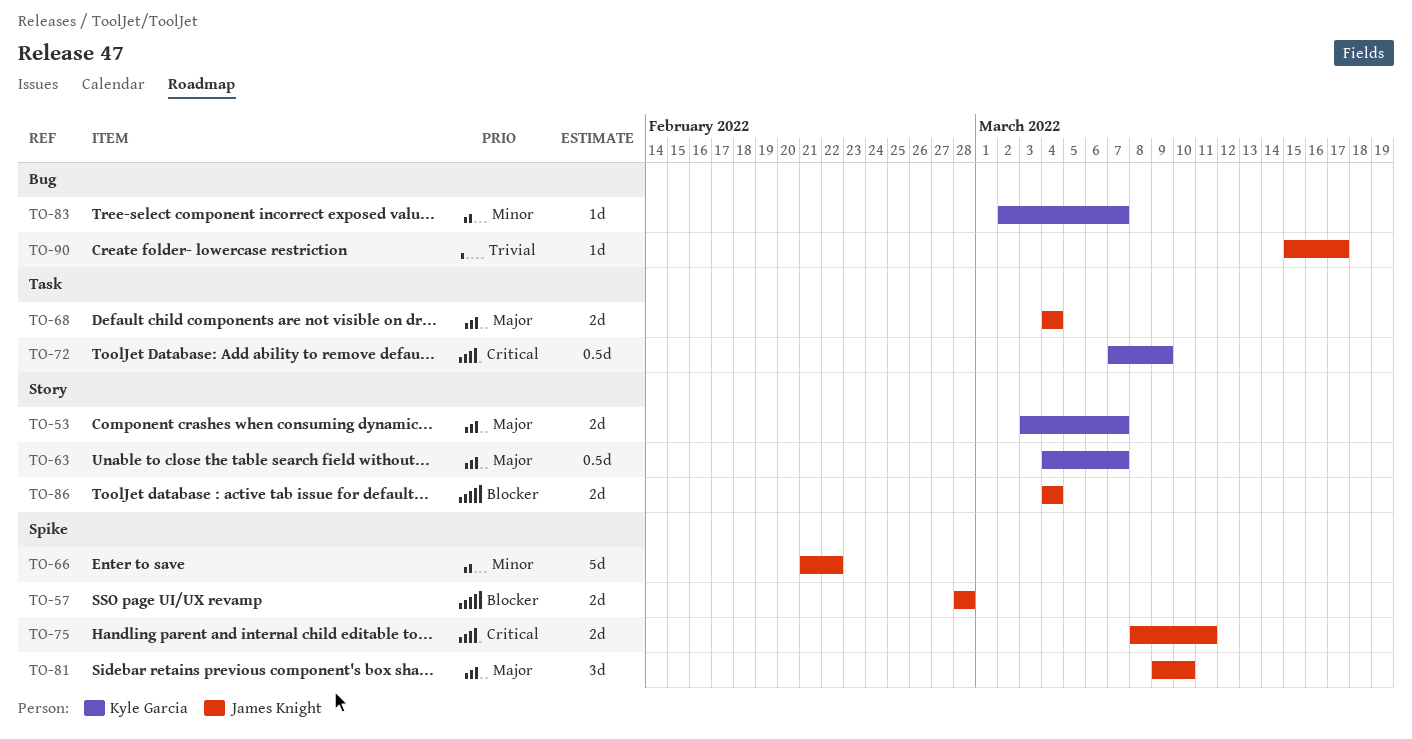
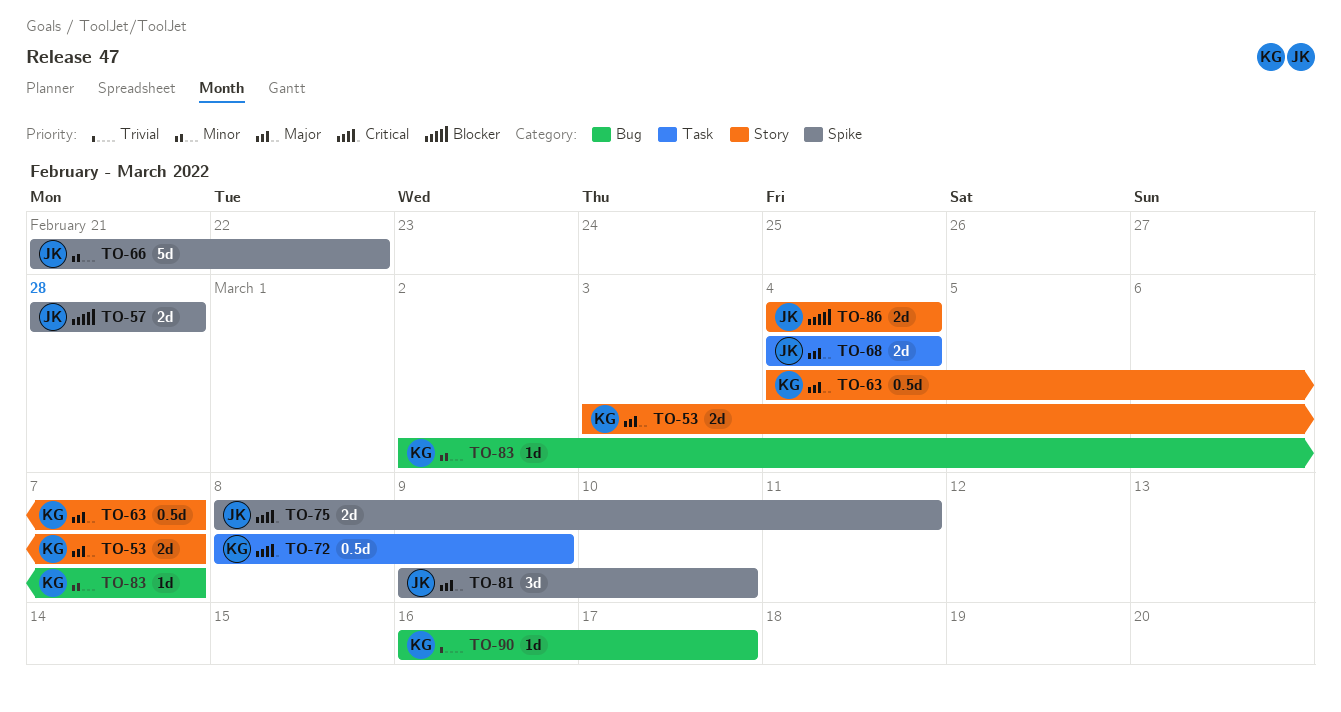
TO-72, start: Mar 7 -> Mar 8
TO-90, owner: James Knight -> Kyle Garcia
TO-90, start: Mar 15 -> Mar 16

